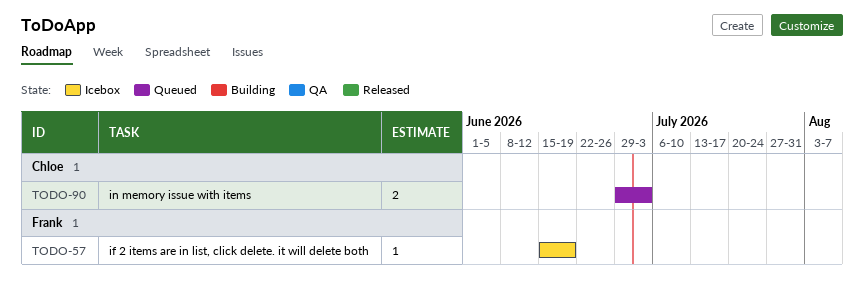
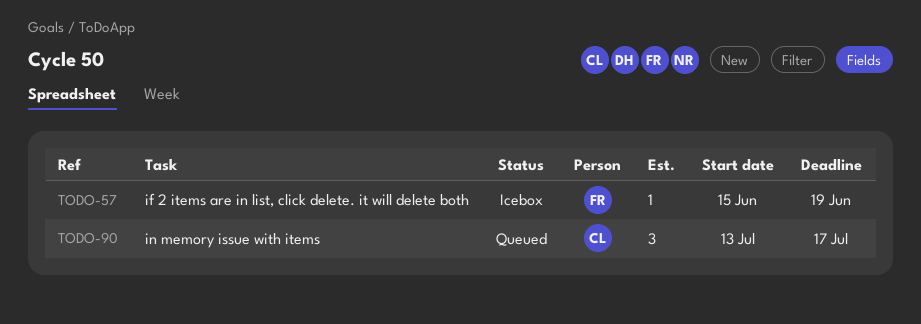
TODO-90, estimate: 2 -> 3
TODO-90, start: Jun 29 -> Jul 13
TODO-90, due: Jul 3 -> Jul 17

